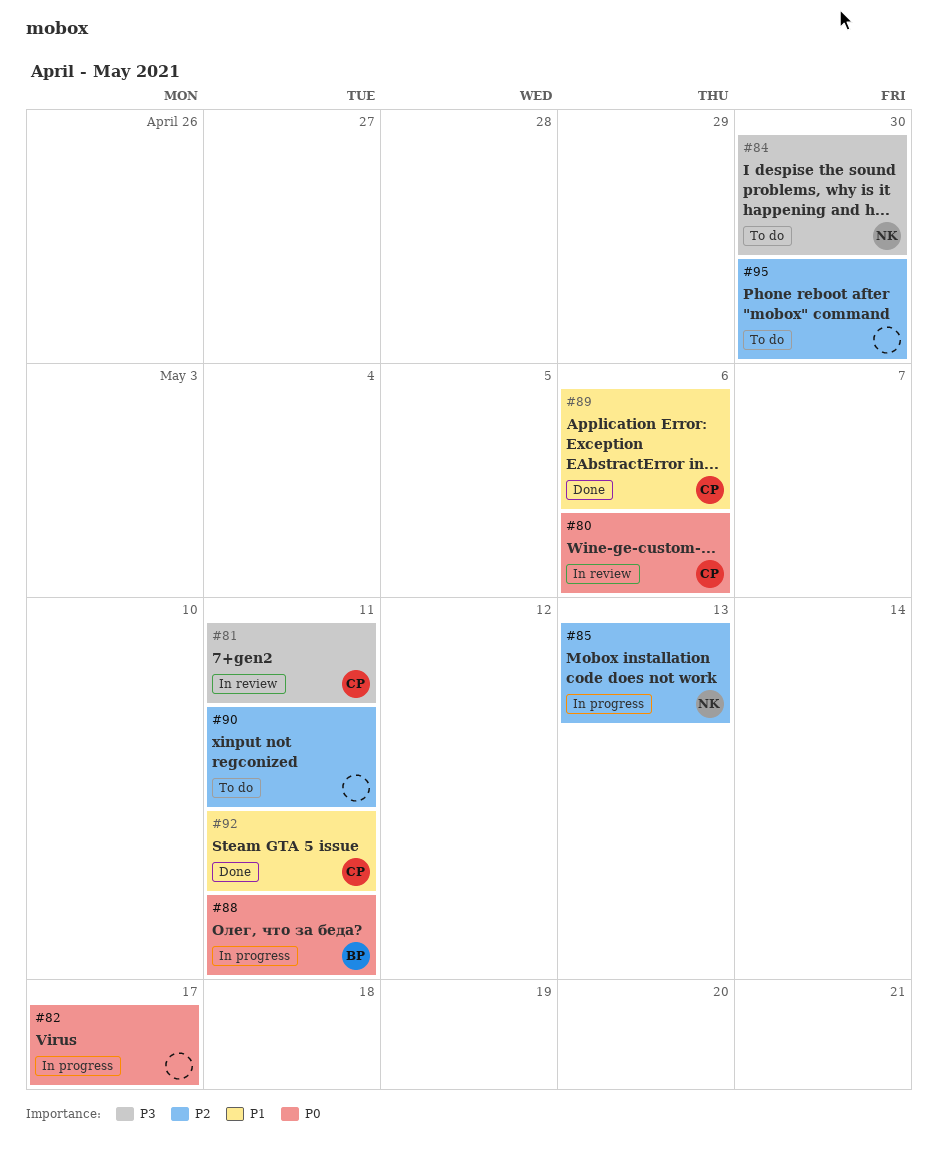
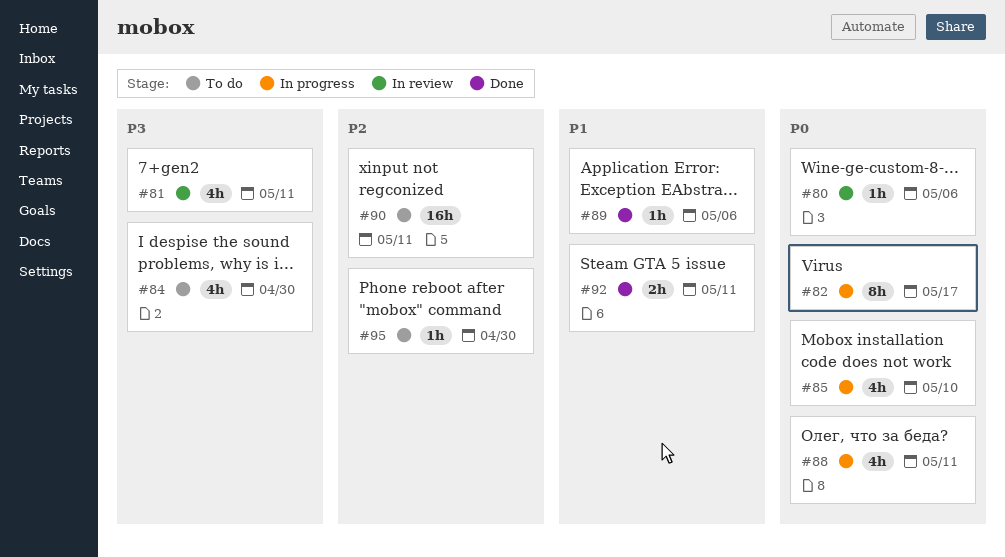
#85, priority: P2 -> P0
#85, due: May 13 -> May 10

